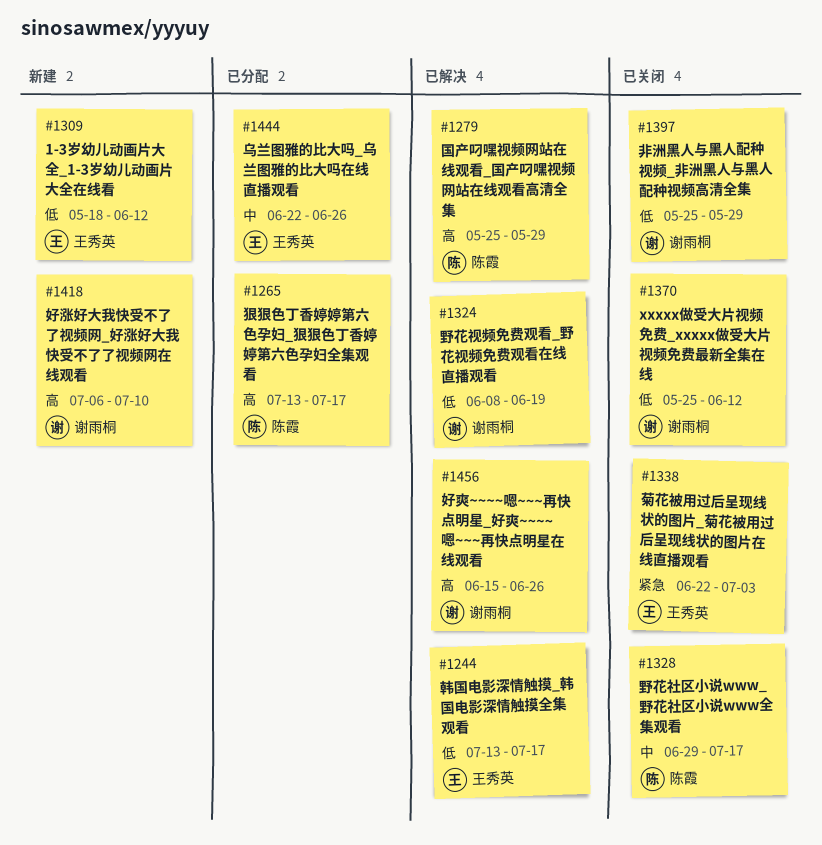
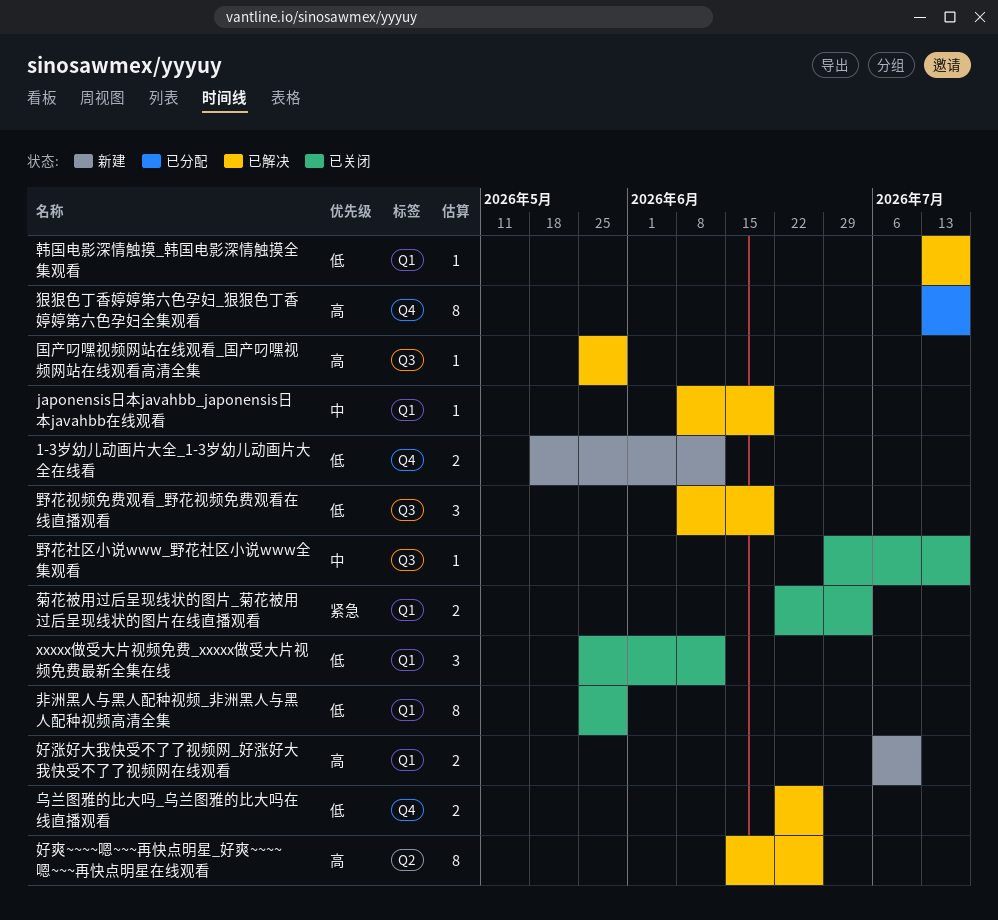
japonensis日本javahbb_japonensis日本javahbb在线观看: none -> present
乌兰图雅的比大吗_乌兰图雅的比大吗在线直播观看, status: 已分配 -> 已解决
乌兰图雅的比大吗_乌兰图雅的比大吗在线直播观看, priority: 中 -> 低

